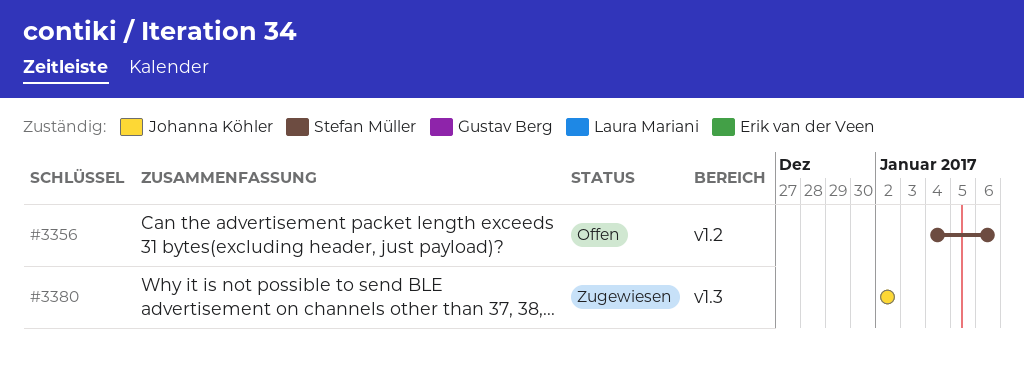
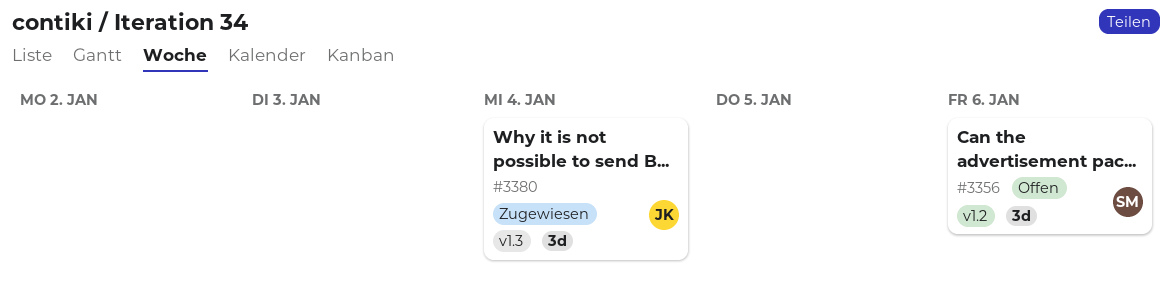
#3380, due: Jan 2 -> Jan 4

